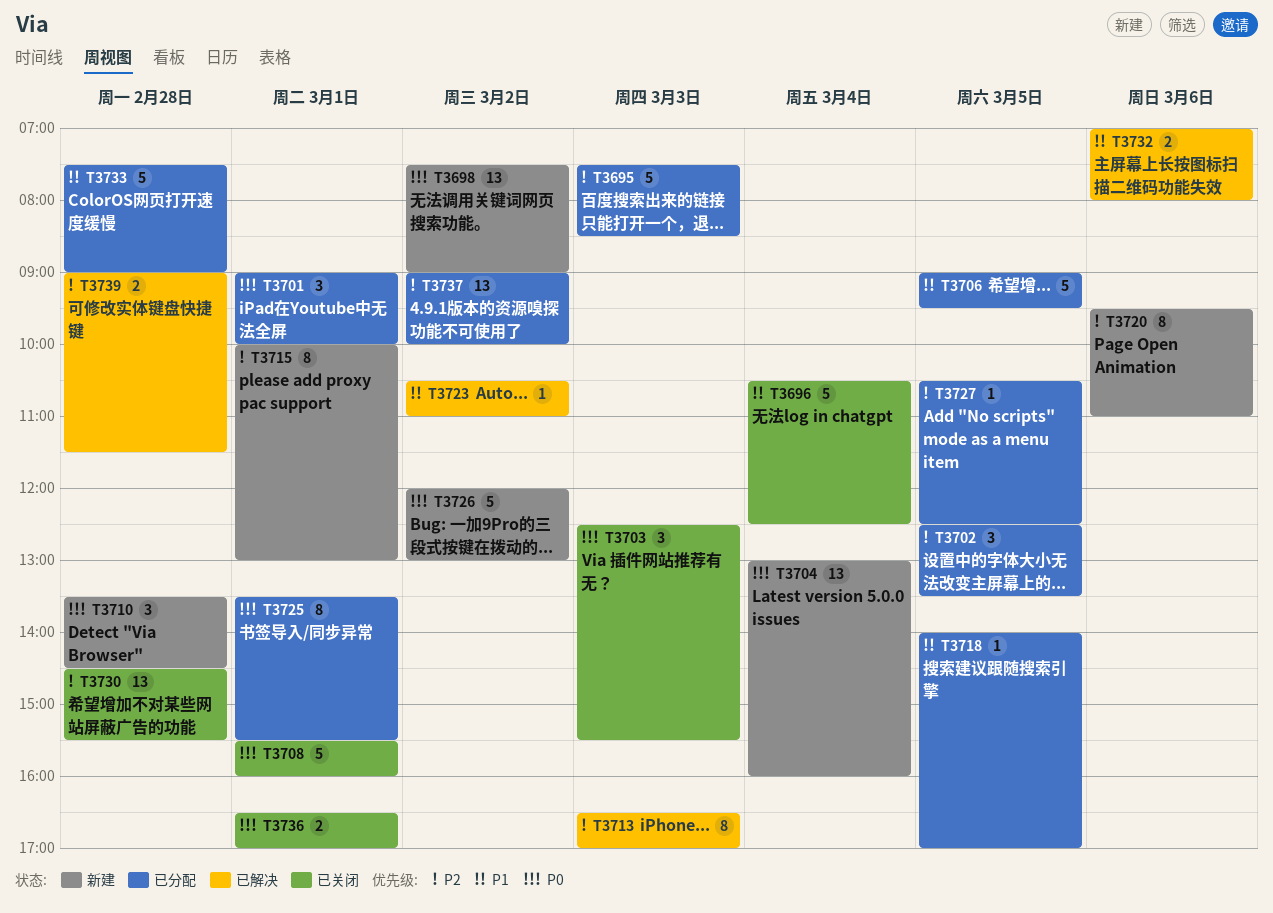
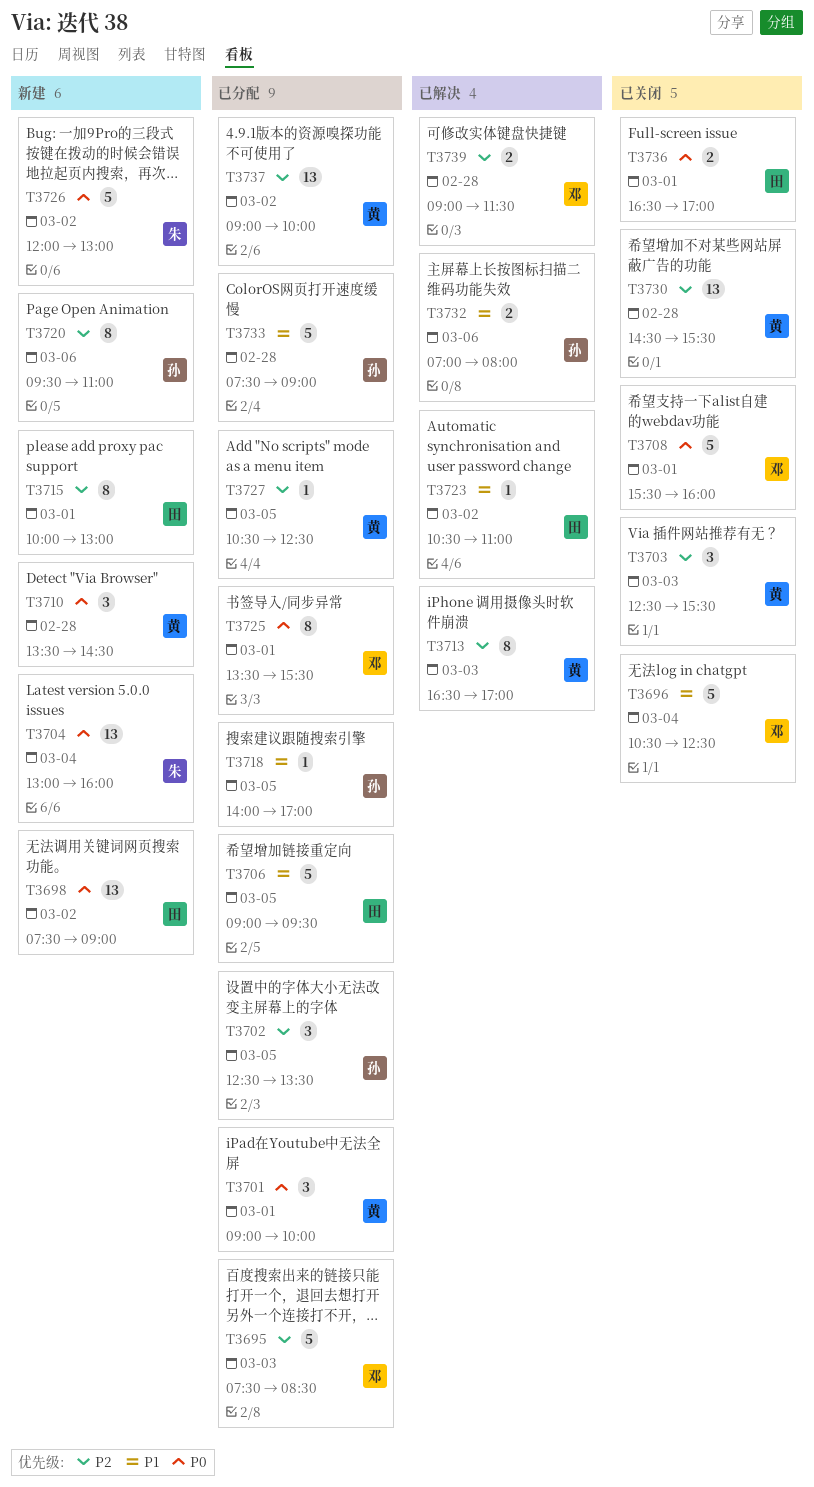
T3703, priority: P0 -> P2

